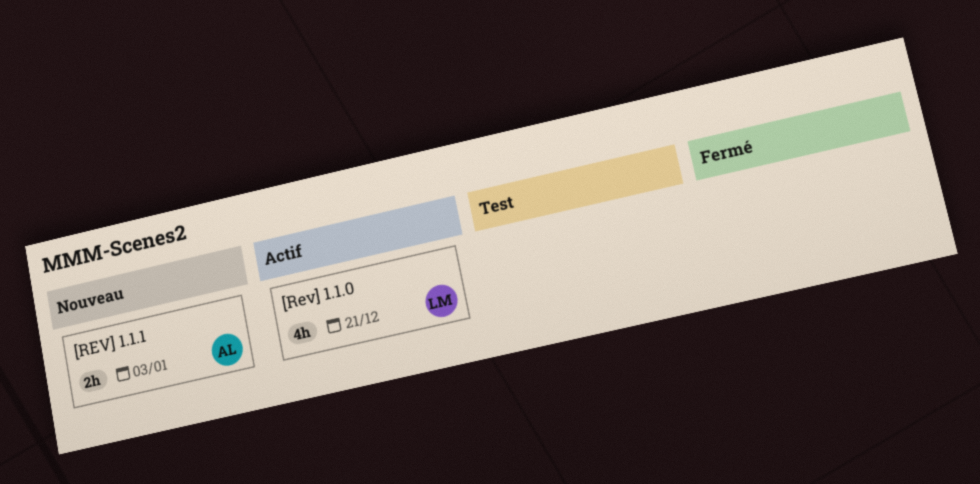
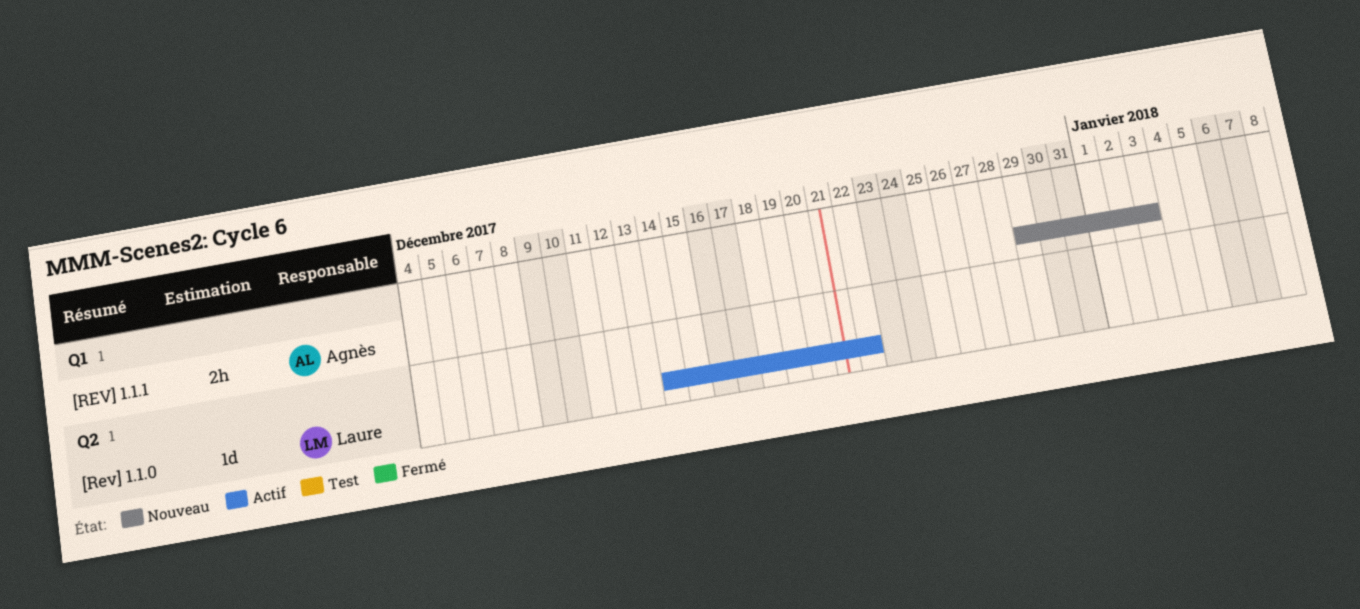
[Rev] 1.1.0, estimate: 4h -> 1d
[Rev] 1.1.0, due: Dec 21 -> Dec 22

